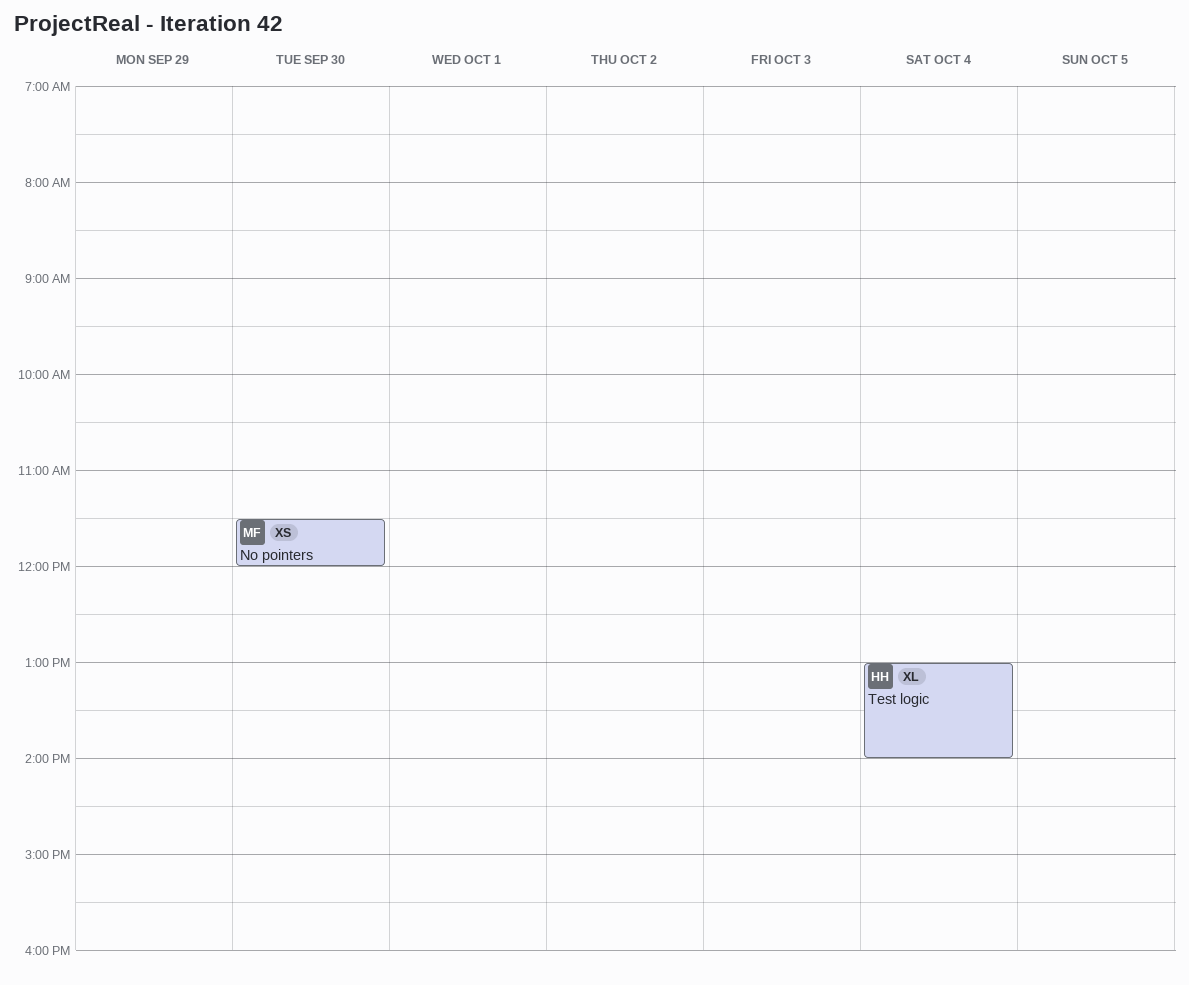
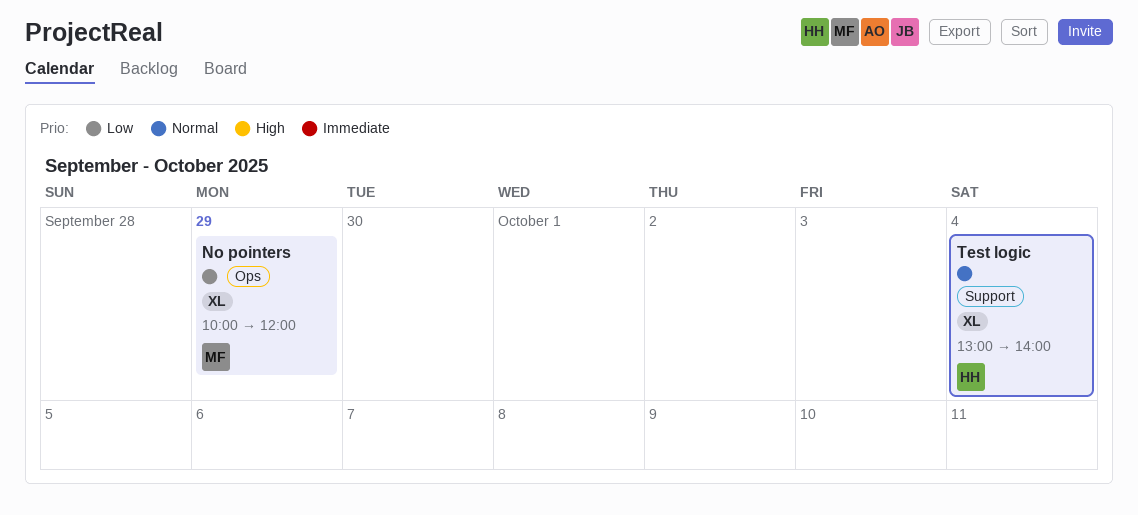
No pointers, estimate: XS -> XL
No pointers, day: Sep 30 -> Sep 29
No pointers, begins: 11:30 -> 10:00

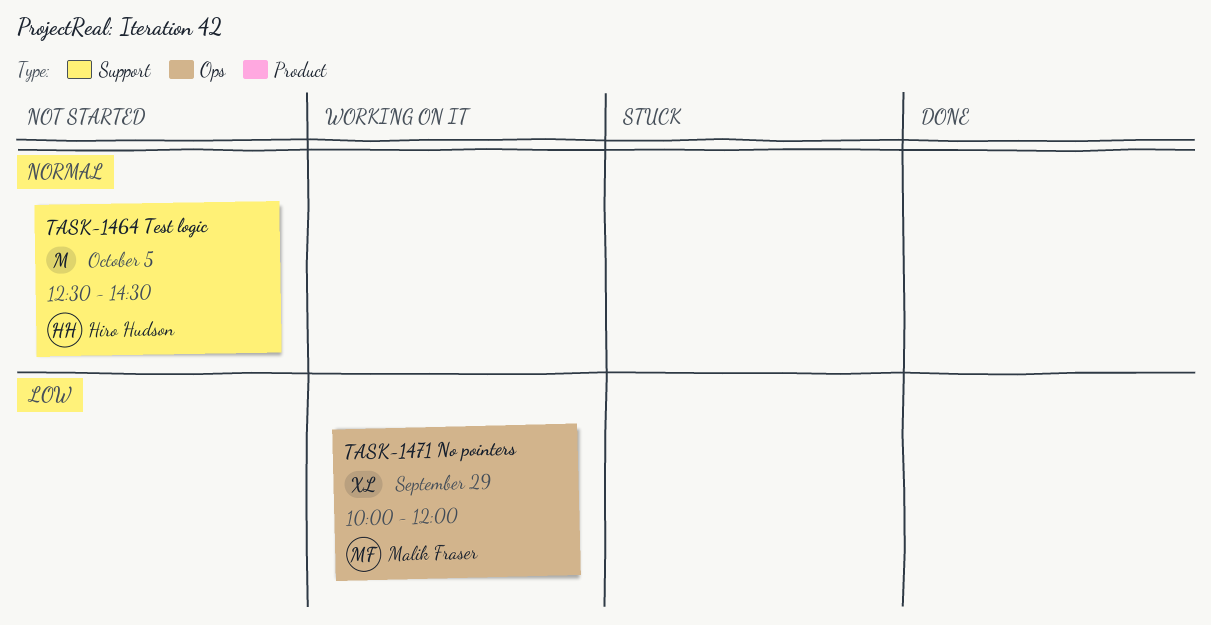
Test logic, estimate: XL -> M
Test logic, day: Oct 4 -> Oct 5
Test logic, begins: 13:00 -> 12:30
Test logic, ends: 14:00 -> 14:30

